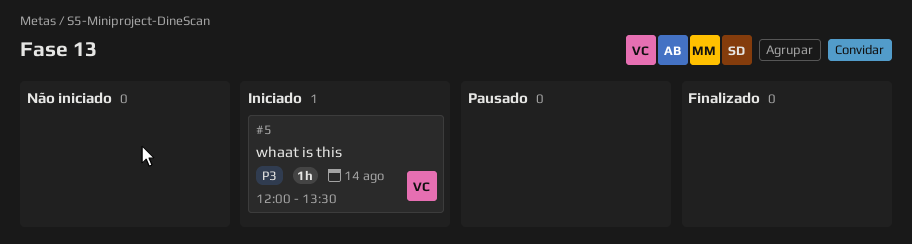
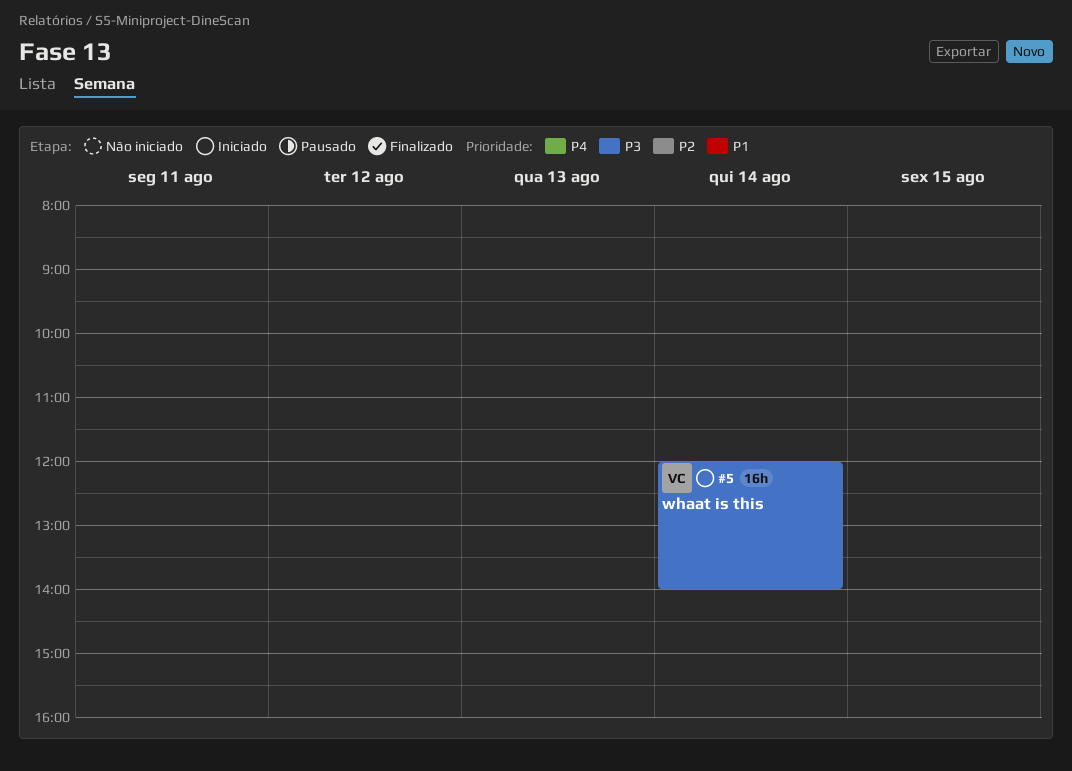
#5, estimate: 1h -> 16h
#5, ends: 13:30 -> 14:00

